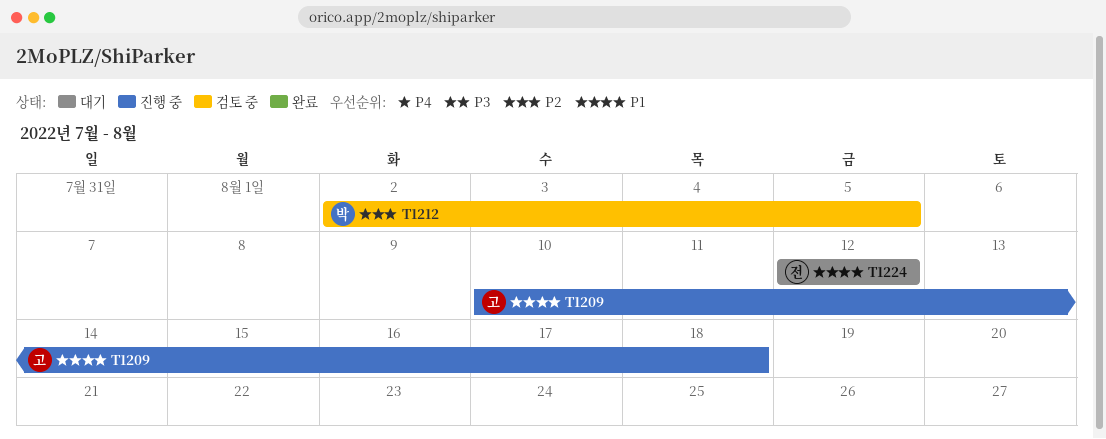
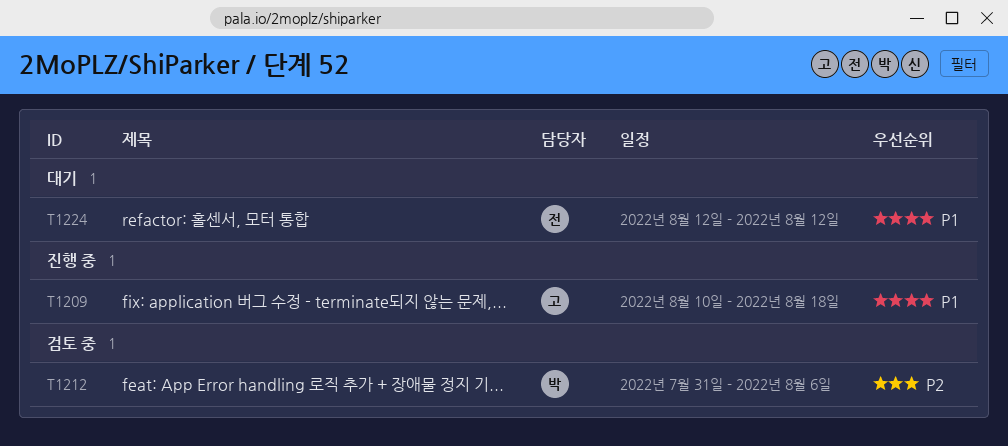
T1212, start: Aug 2 -> Jul 31
T1212, due: Aug 5 -> Aug 6

